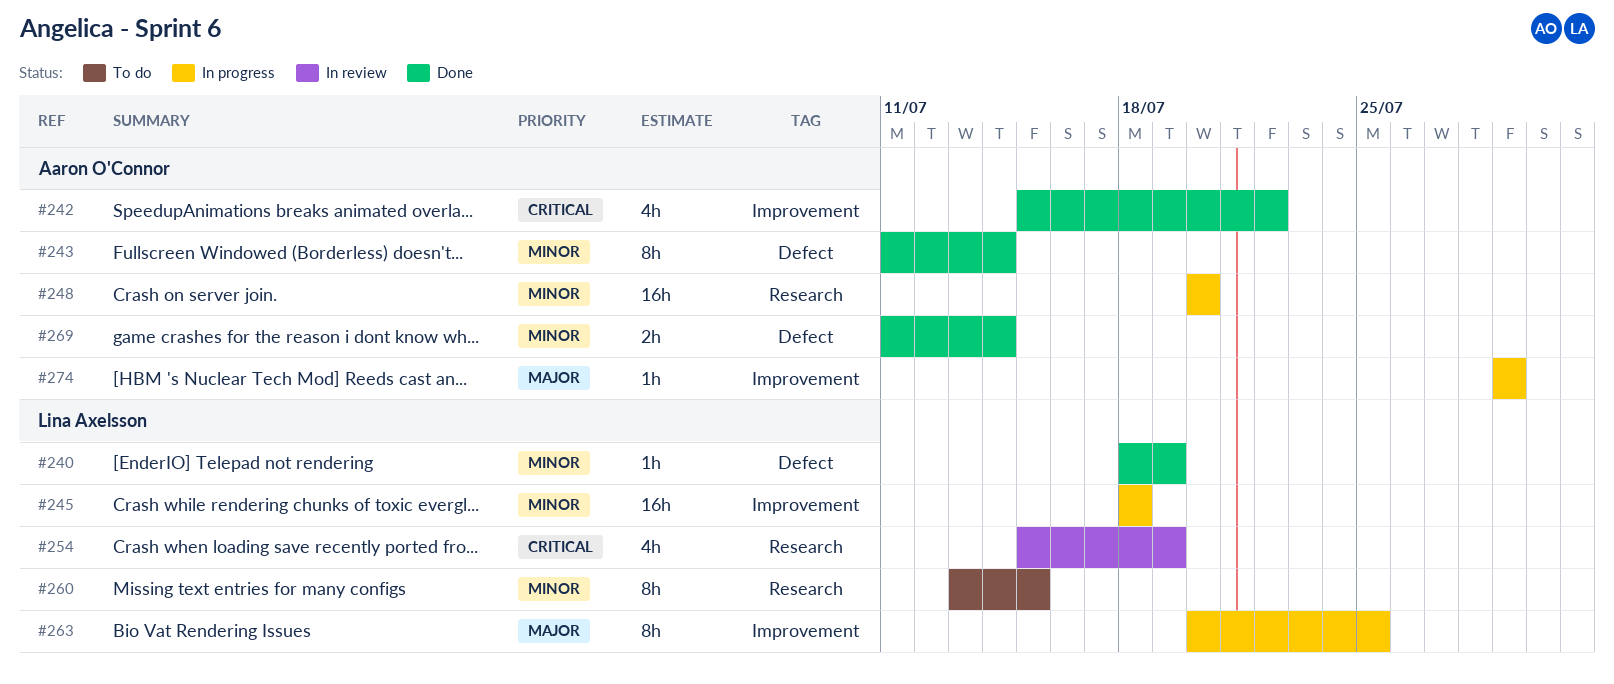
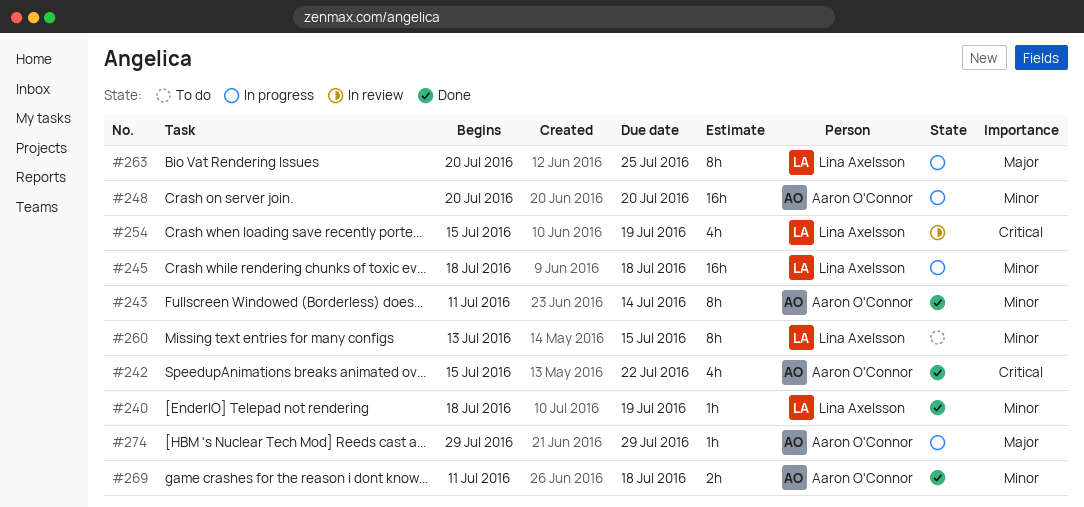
#269, due: Jul 14 -> Jul 18

